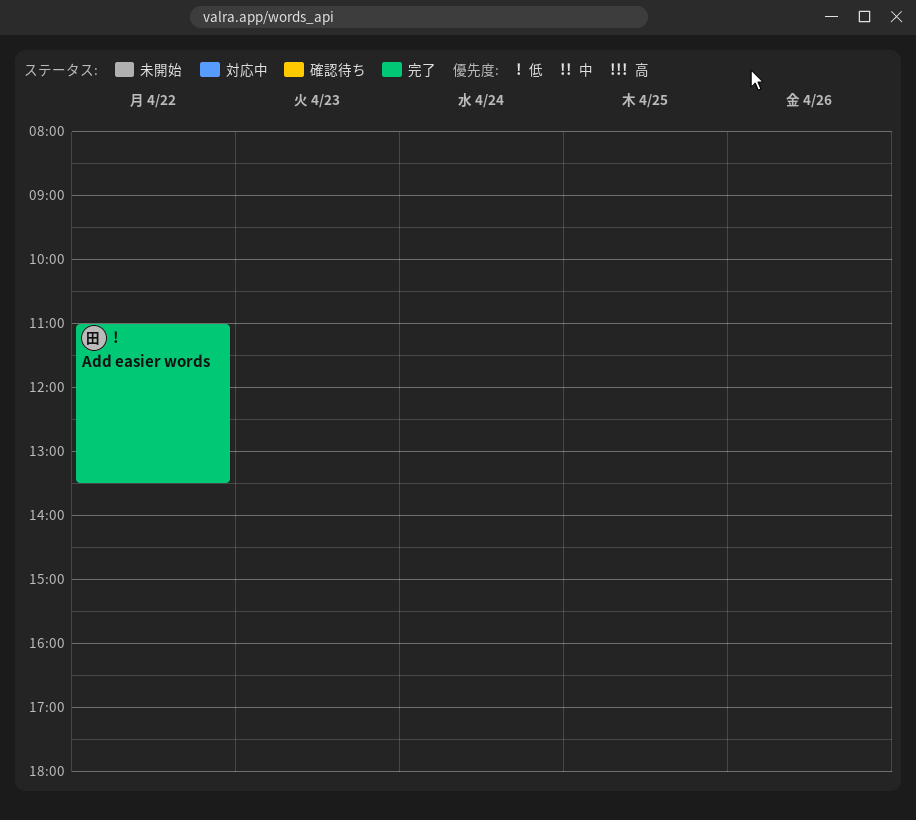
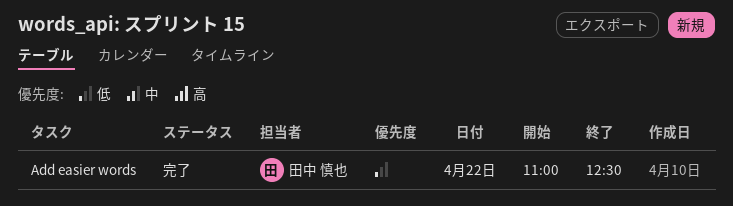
Add easier words, ends: 13:30 -> 12:30

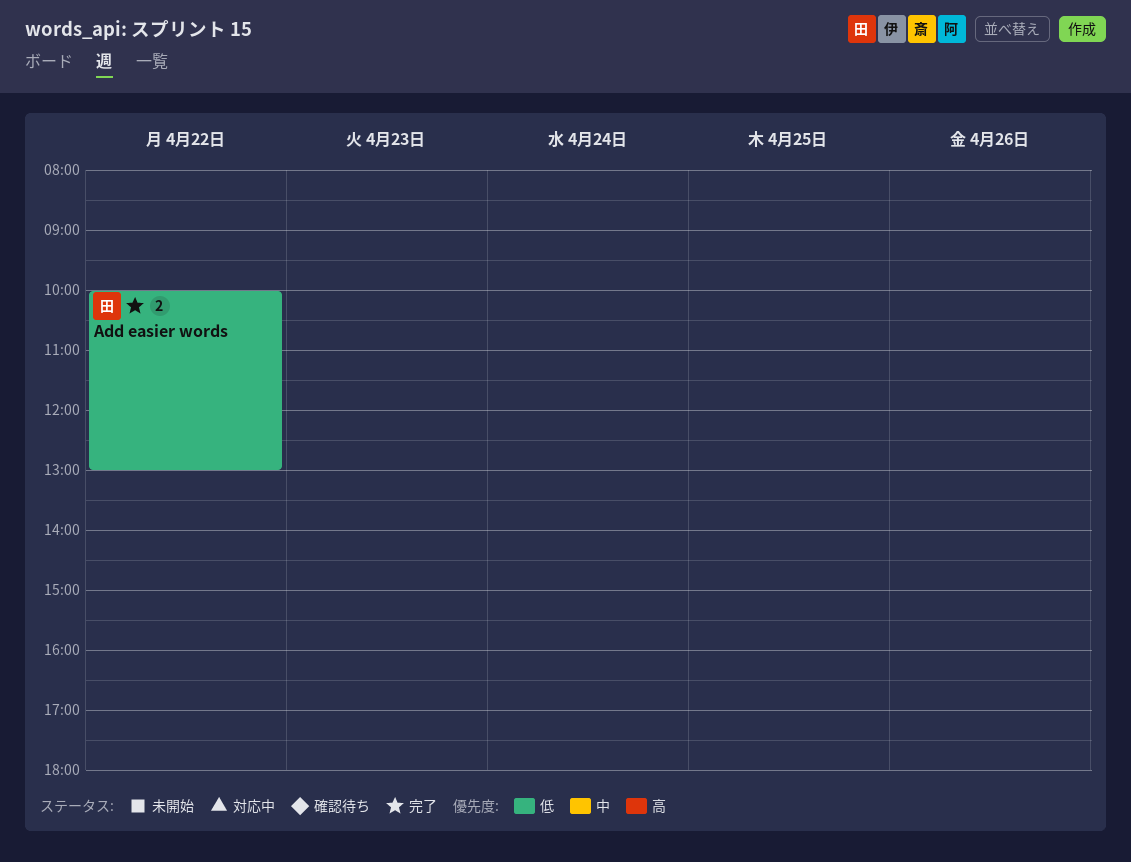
Add easier words, begins: 11:00 -> 10:00
Add easier words, ends: 12:30 -> 13:00

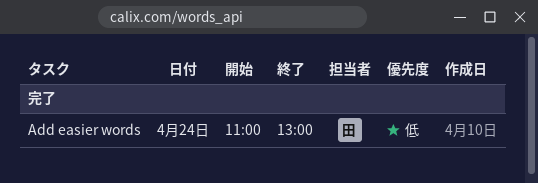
Add easier words, day: Apr 22 -> Apr 24
Add easier words, begins: 10:00 -> 11:00

